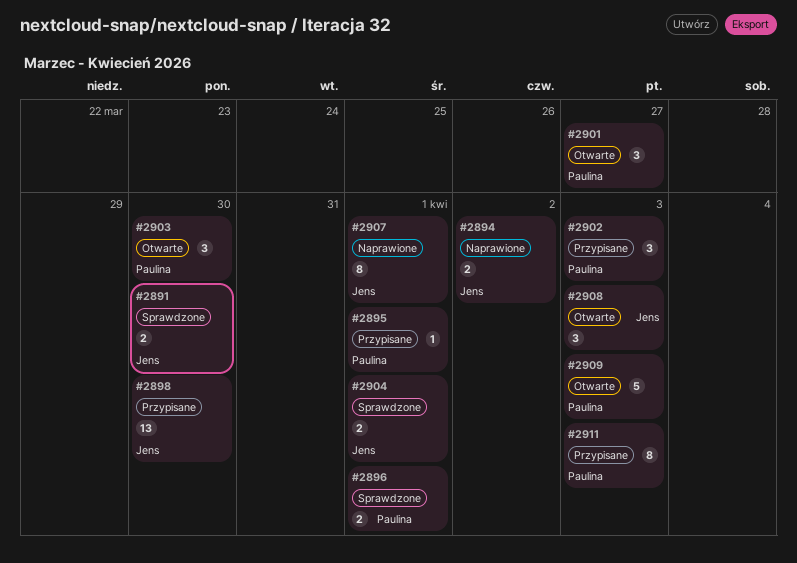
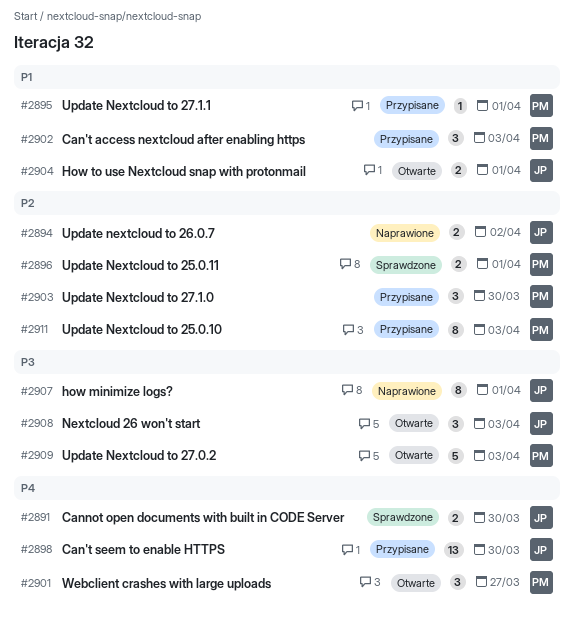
#2903, status: Otwarte -> Przypisane
#2904, status: Sprawdzone -> Otwarte

